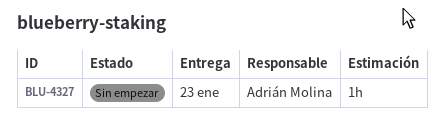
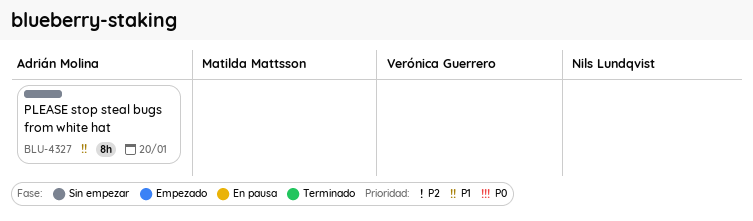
BLU-4327, estimate: 1h -> 8h
BLU-4327, due: Jan 23 -> Jan 20

